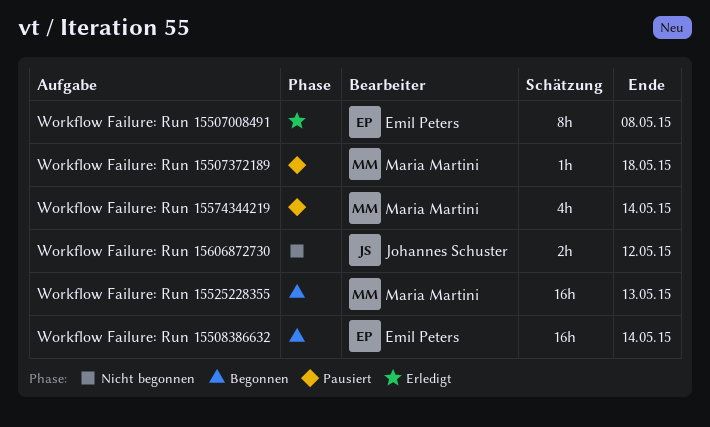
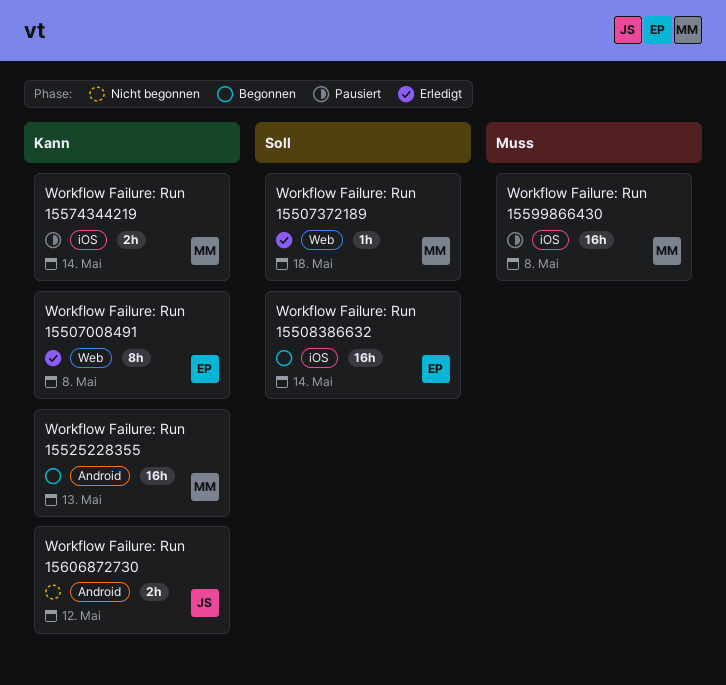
Workflow Failure: Run 15507372189, status: Pausiert -> Erledigt
Workflow Failure: Run 15574344219, estimate: 4h -> 2h
Workflow Failure: Run 15599866430: none -> present

